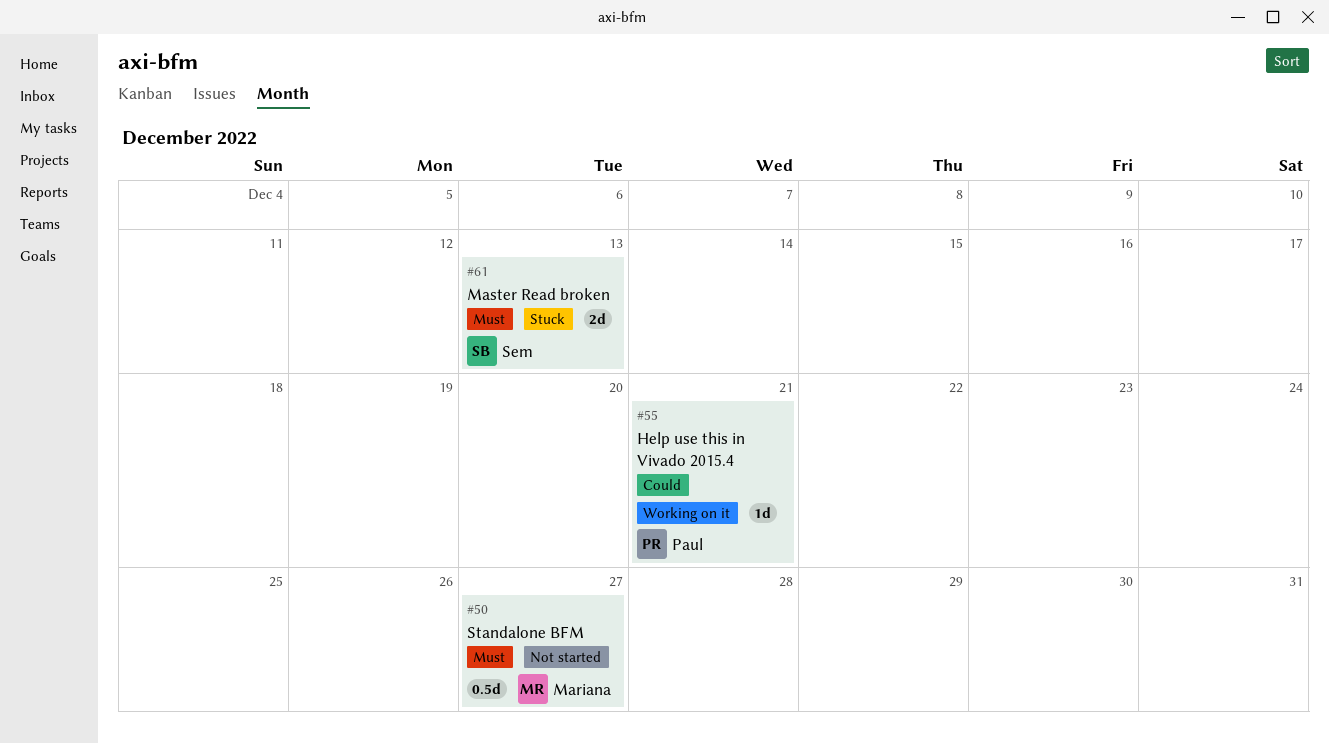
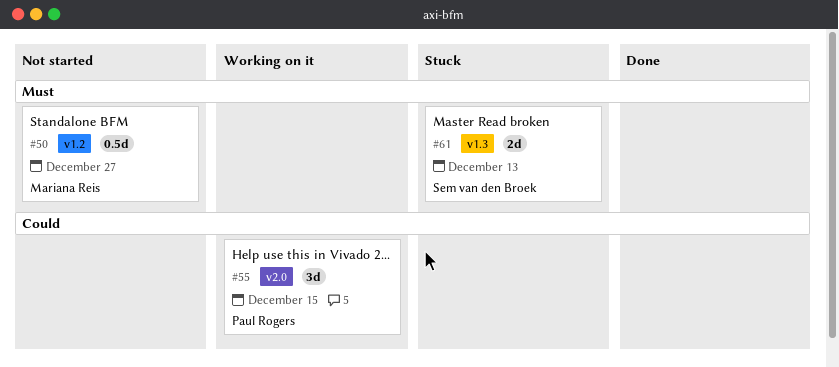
#55, estimate: 1d -> 3d
#55, due: Dec 21 -> Dec 15

